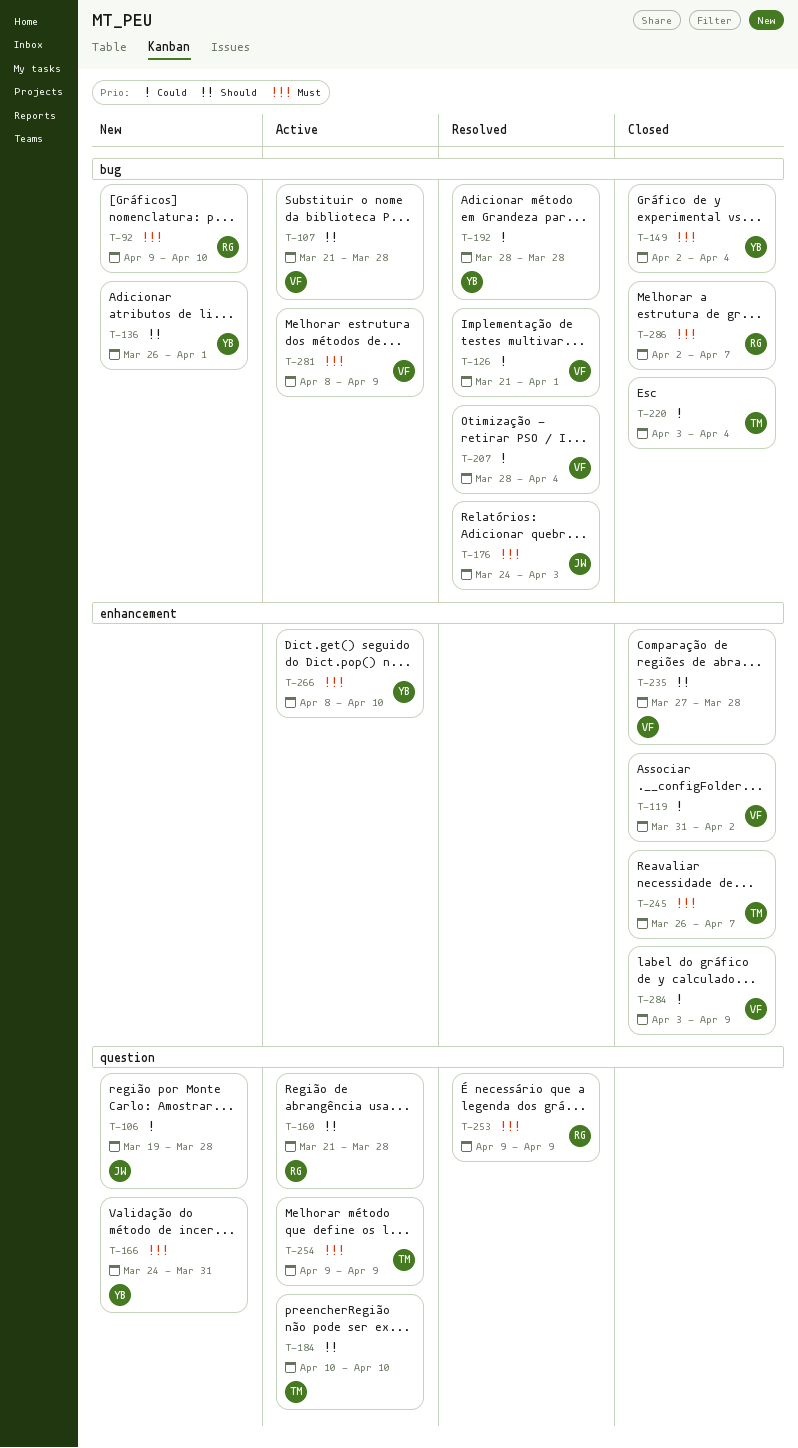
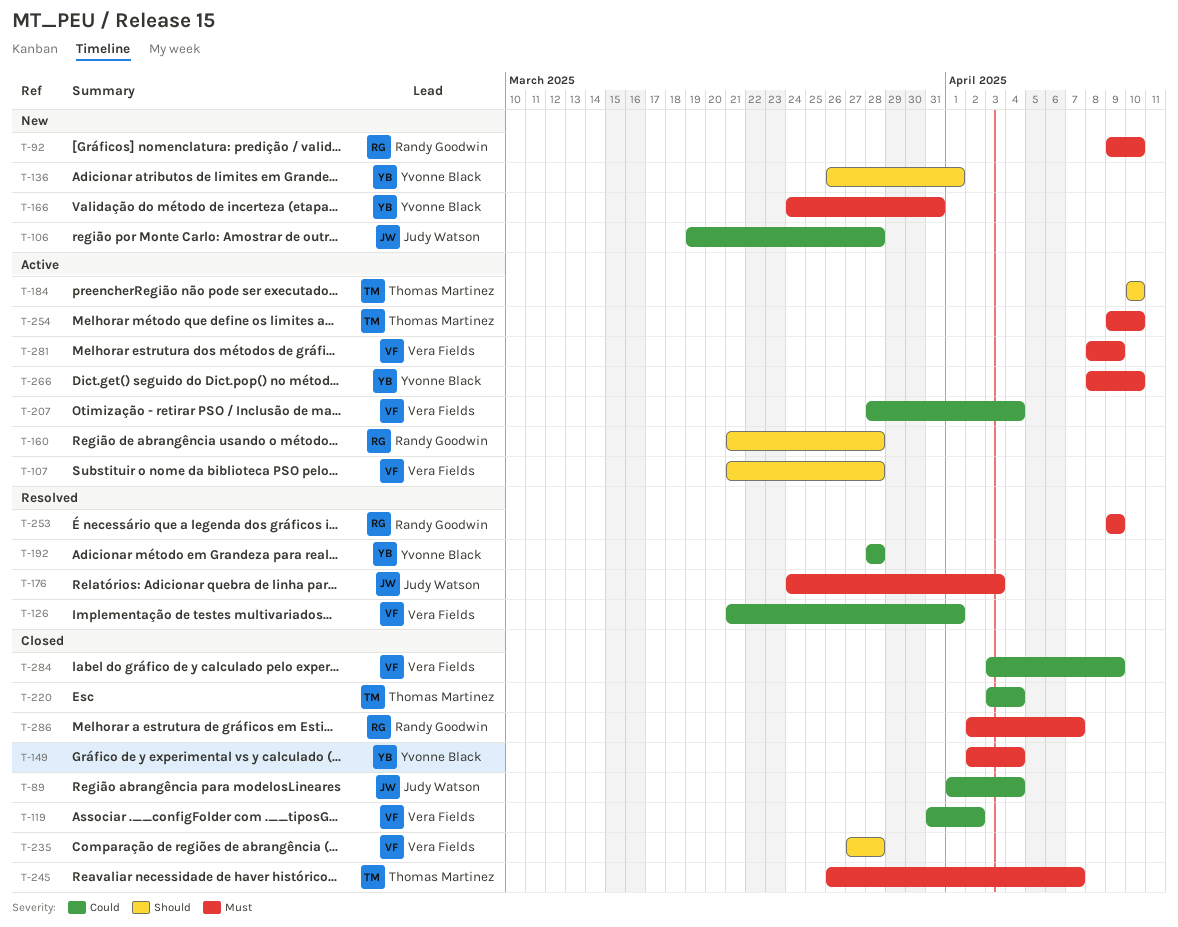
T-89: none -> present
T-207, status: Resolved -> Active
T-254, due: Apr 9 -> Apr 10

